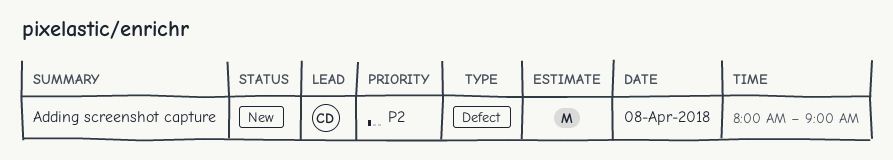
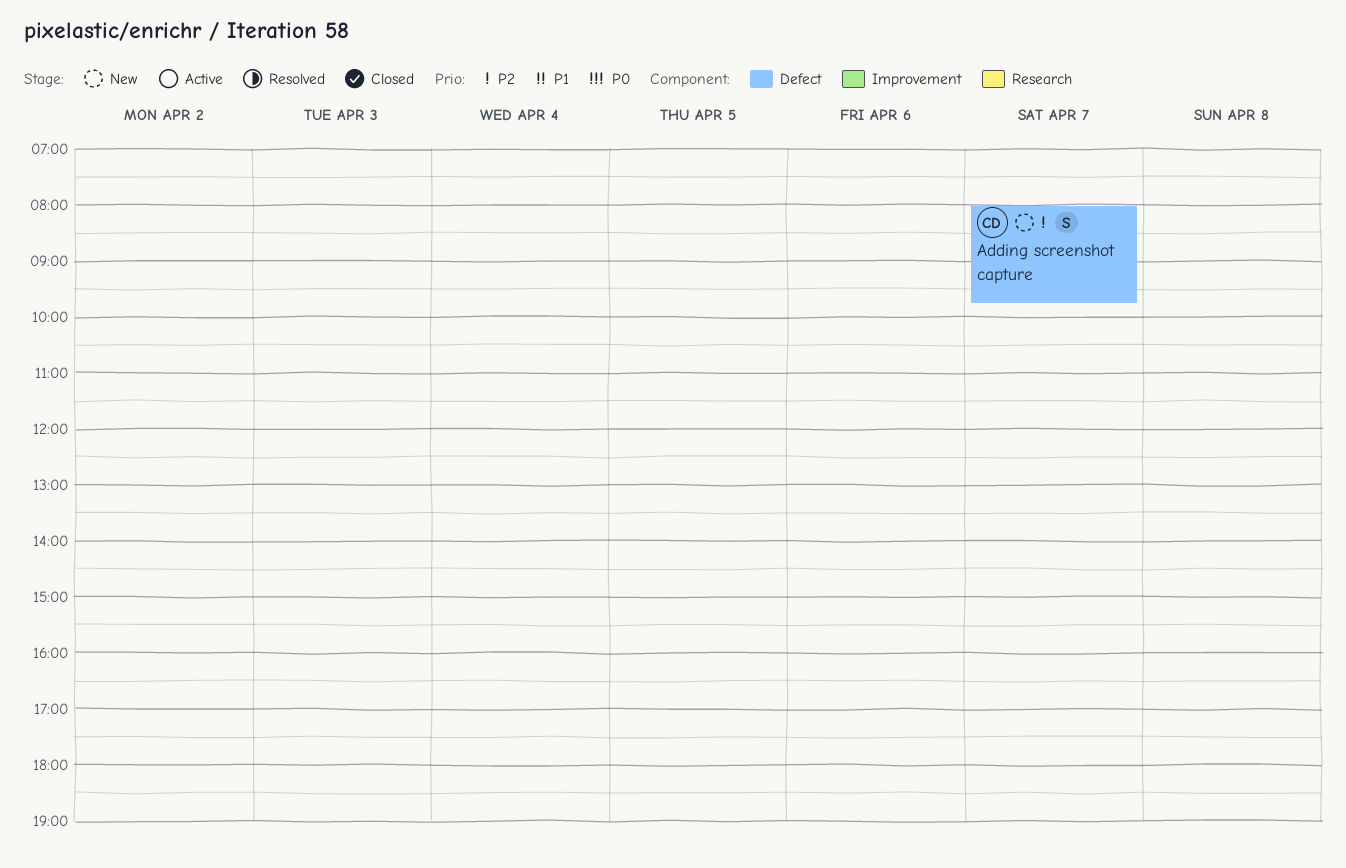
Adding screenshot capture, estimate: M -> S
Adding screenshot capture, day: Apr 8 -> Apr 7
Adding screenshot capture, ends: 09:00 -> 09:45

